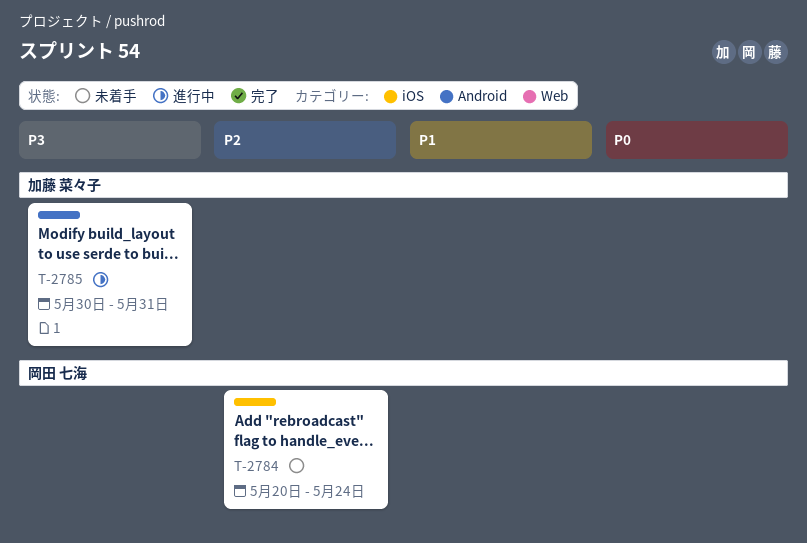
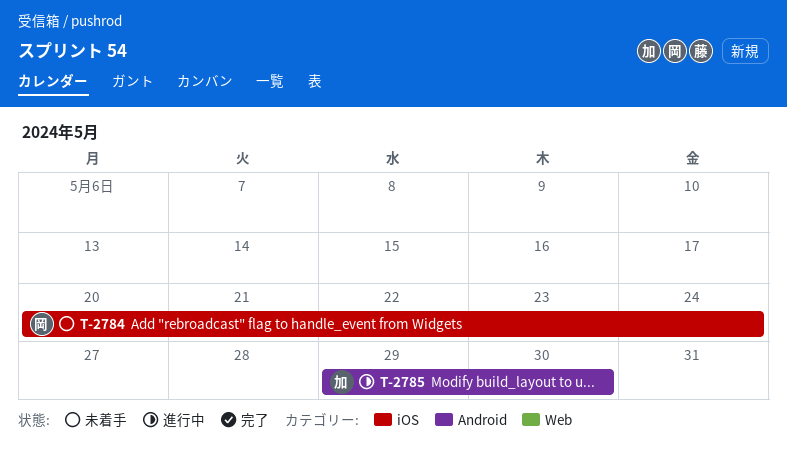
T-2785, start: May 30 -> May 29
T-2785, due: May 31 -> May 30

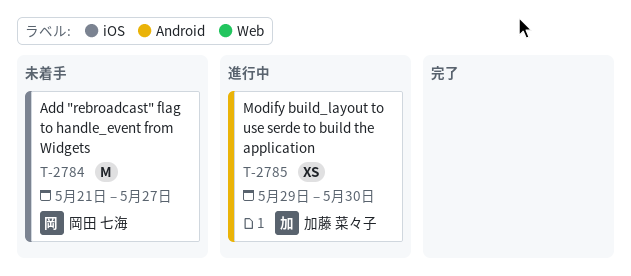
T-2784, start: May 20 -> May 21
T-2784, due: May 24 -> May 27

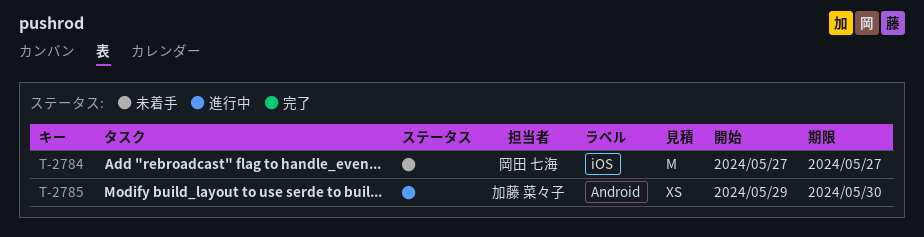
T-2784, start: May 21 -> May 27

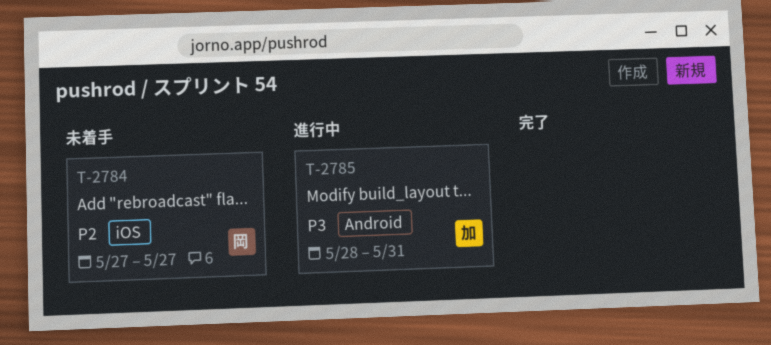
T-2785, start: May 29 -> May 28
T-2785, due: May 30 -> May 31

